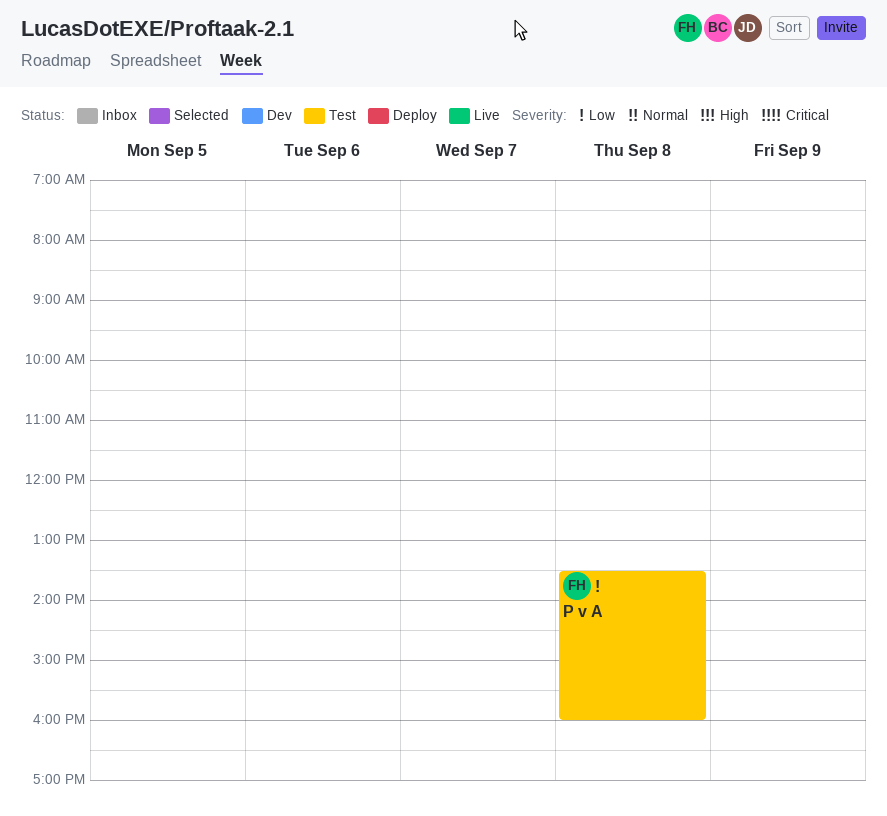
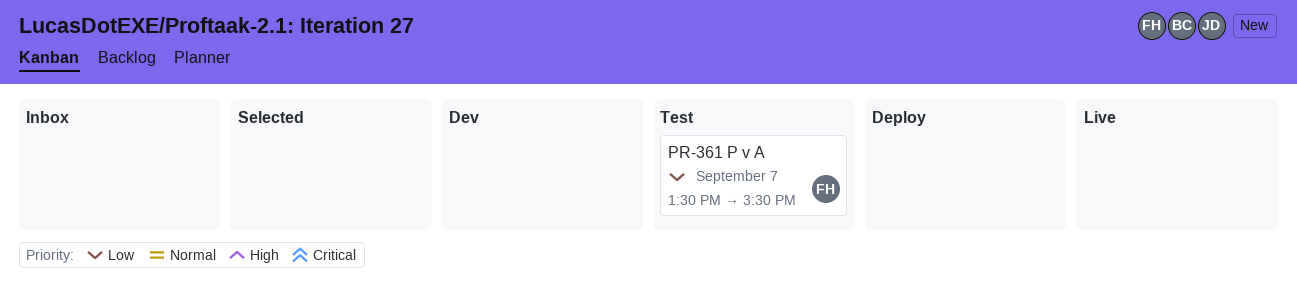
P v A, day: Sep 8 -> Sep 7
P v A, ends: 16:00 -> 15:30

